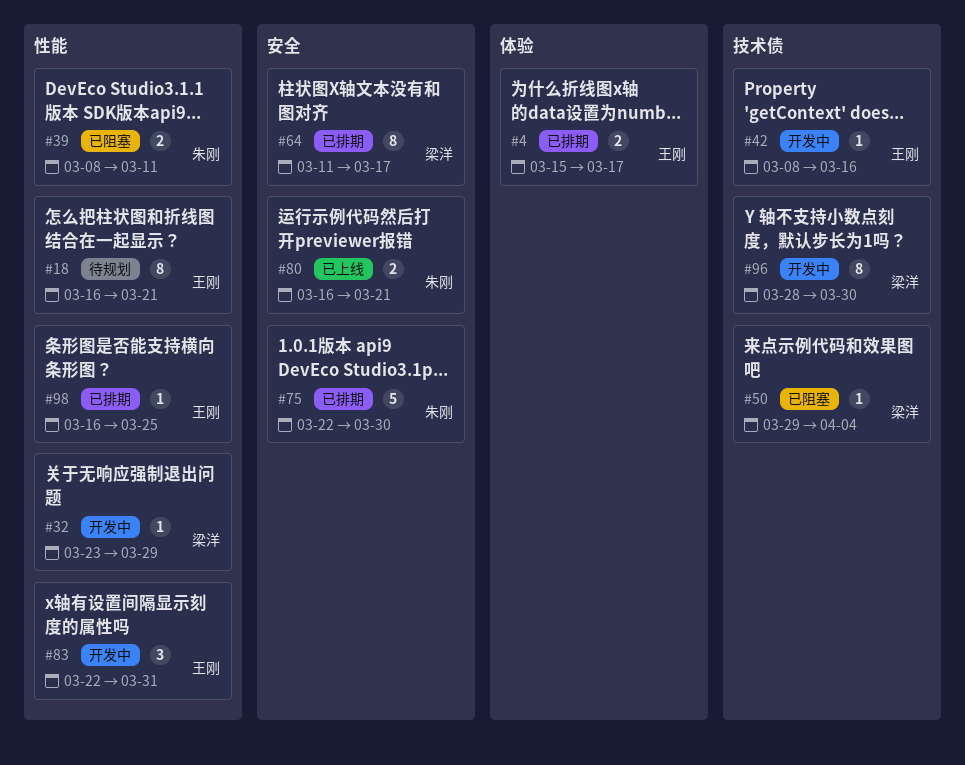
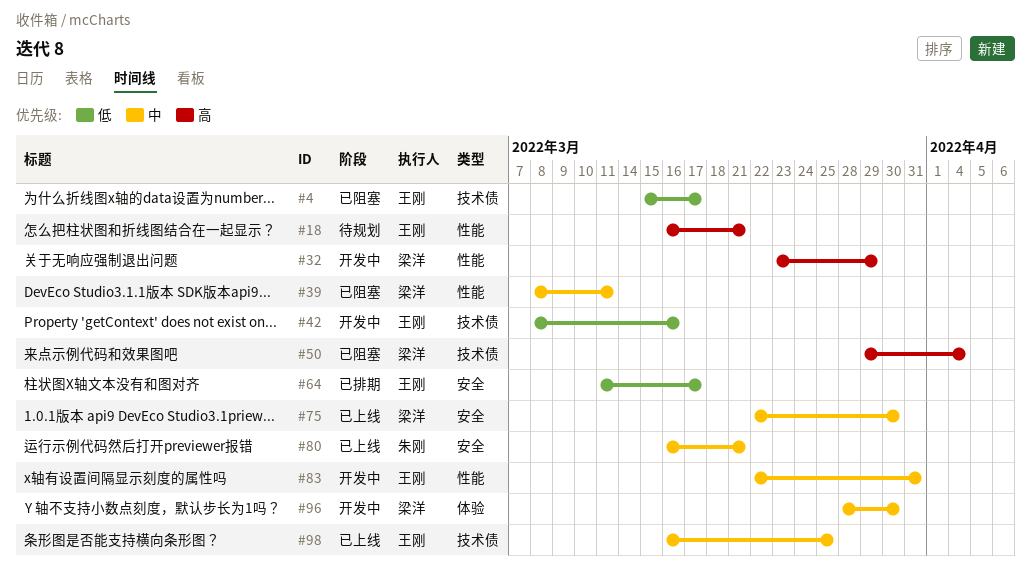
#4, status: 已排期 -> 已阻塞
#4, label: 体验 -> 技术债
#39, owner: 朱刚 -> 梁洋
#64, owner: 梁洋 -> 王刚
#75, status: 已排期 -> 已上线
#75, owner: 朱刚 -> 梁洋
#96, label: 技术债 -> 体验
#98, status: 已排期 -> 已上线
#98, label: 性能 -> 技术债

